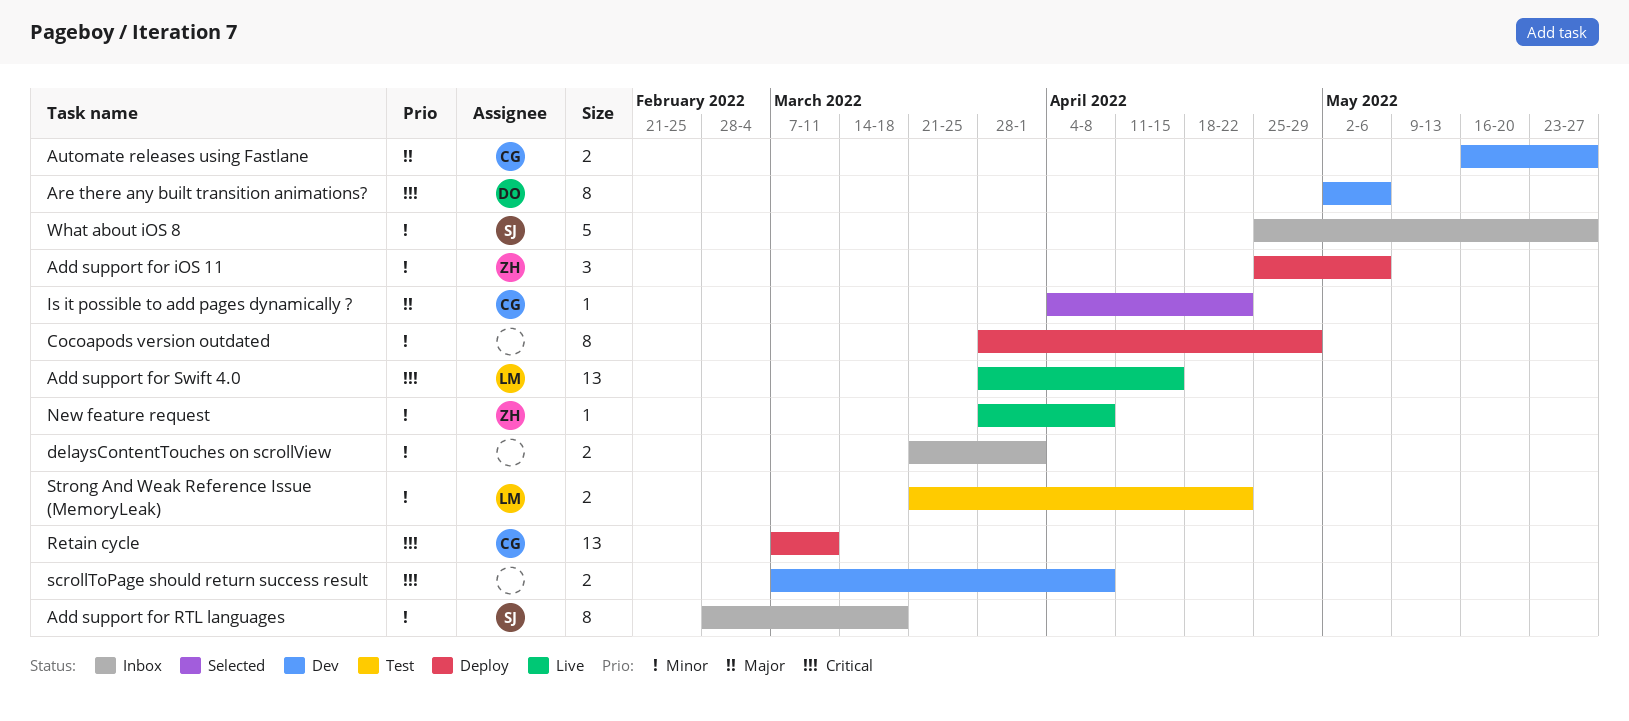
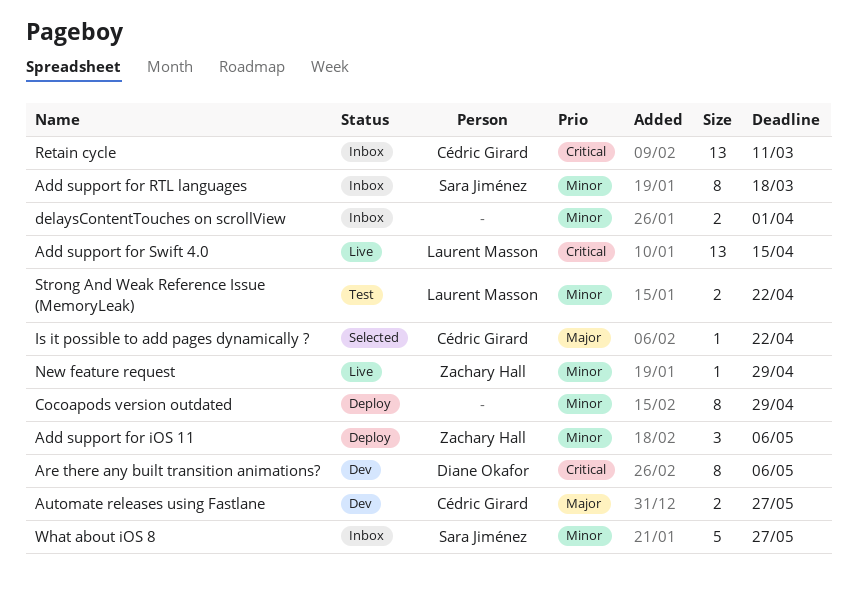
New feature request, due: Apr 8 -> Apr 29
Retain cycle, status: Deploy -> Inbox
scrollToPage should return success result: present -> none

